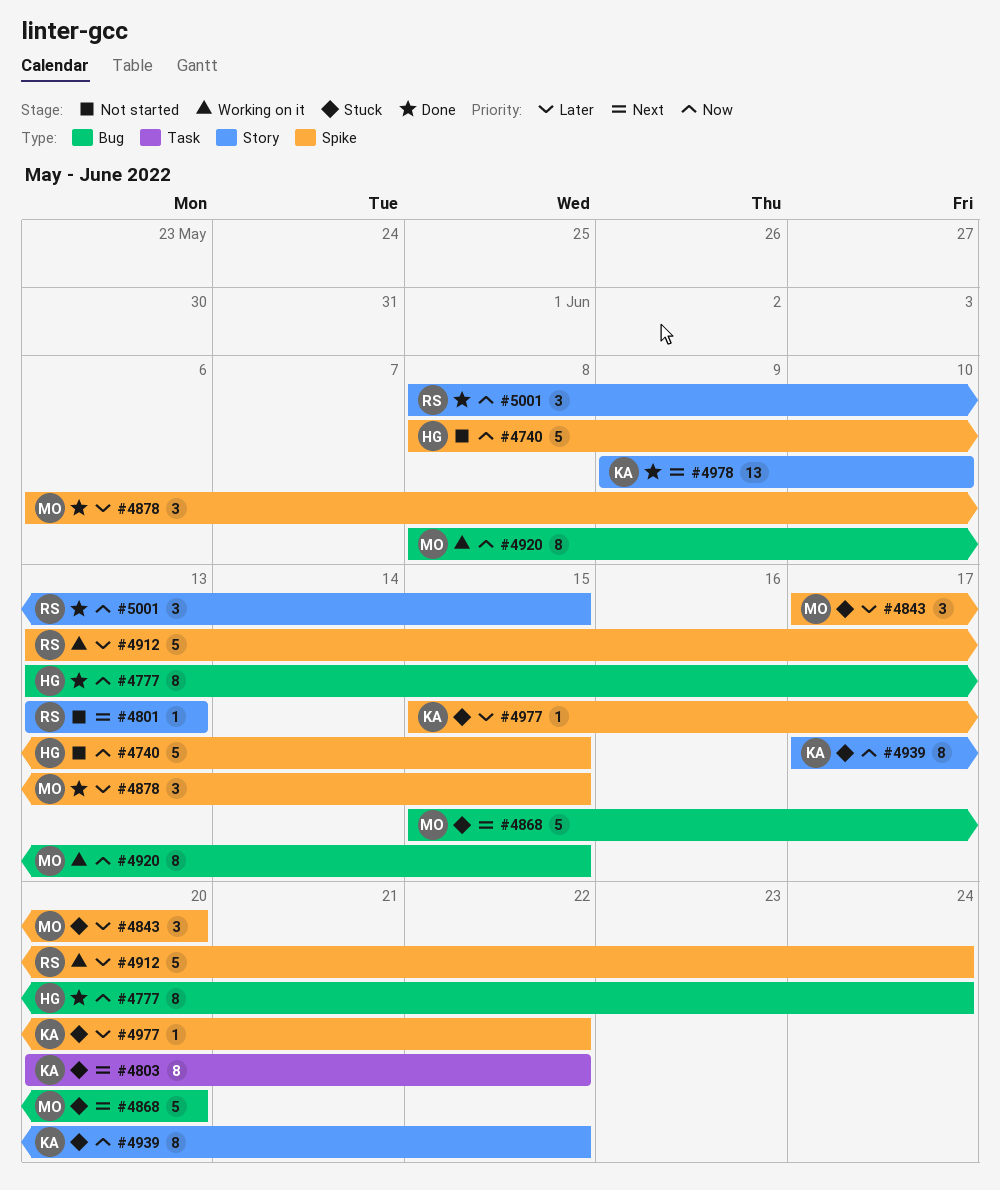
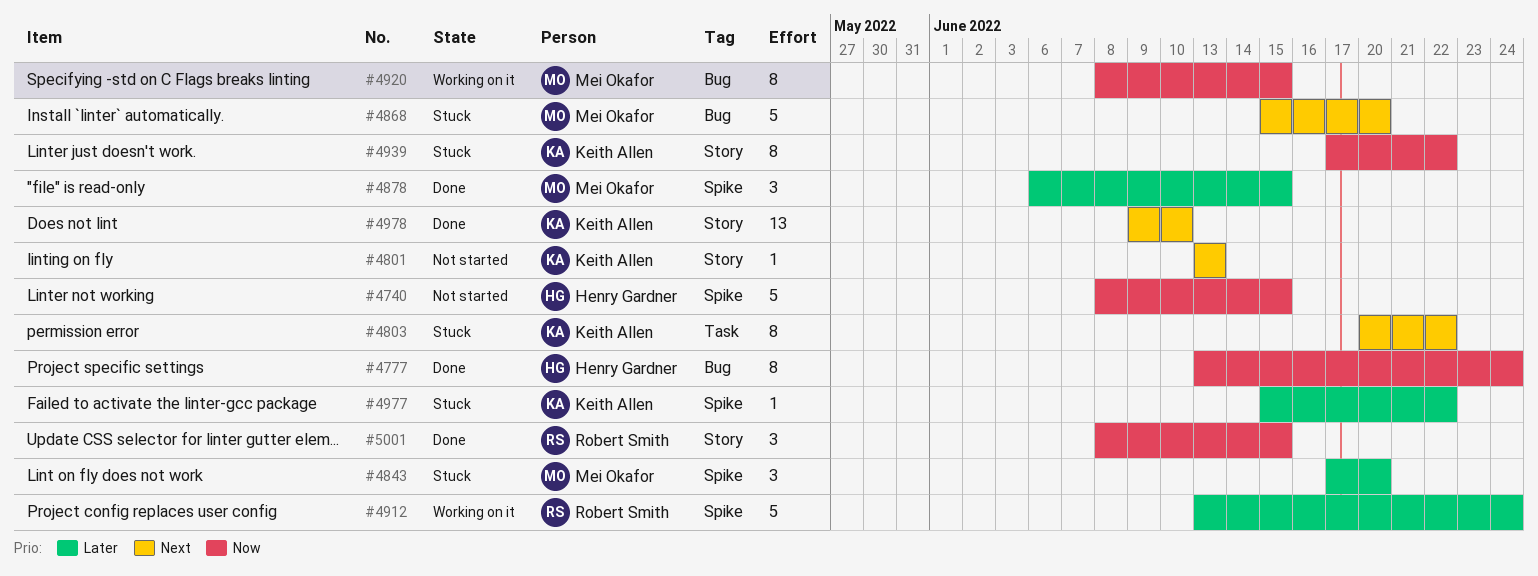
#4801, owner: Robert Smith -> Keith Allen

